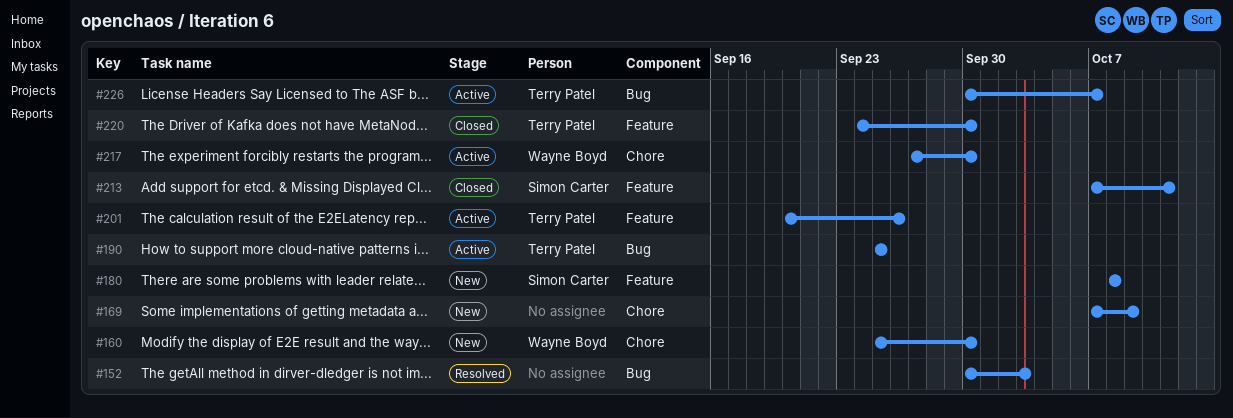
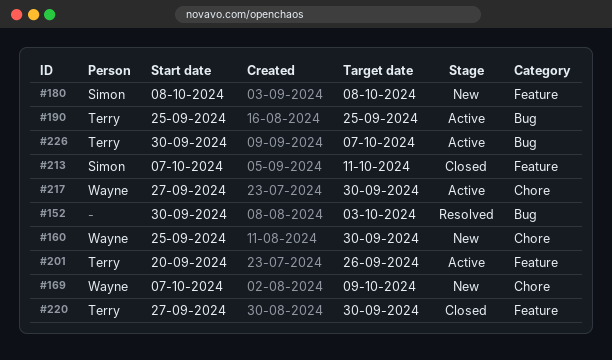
#169, owner: none -> Wayne Boyd
#220, start: Sep 24 -> Sep 27

